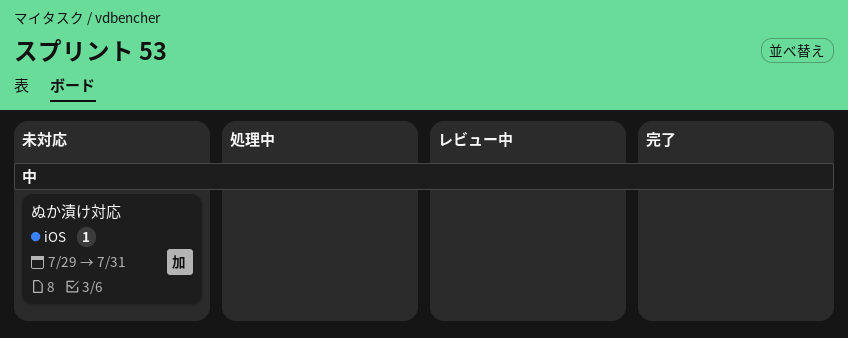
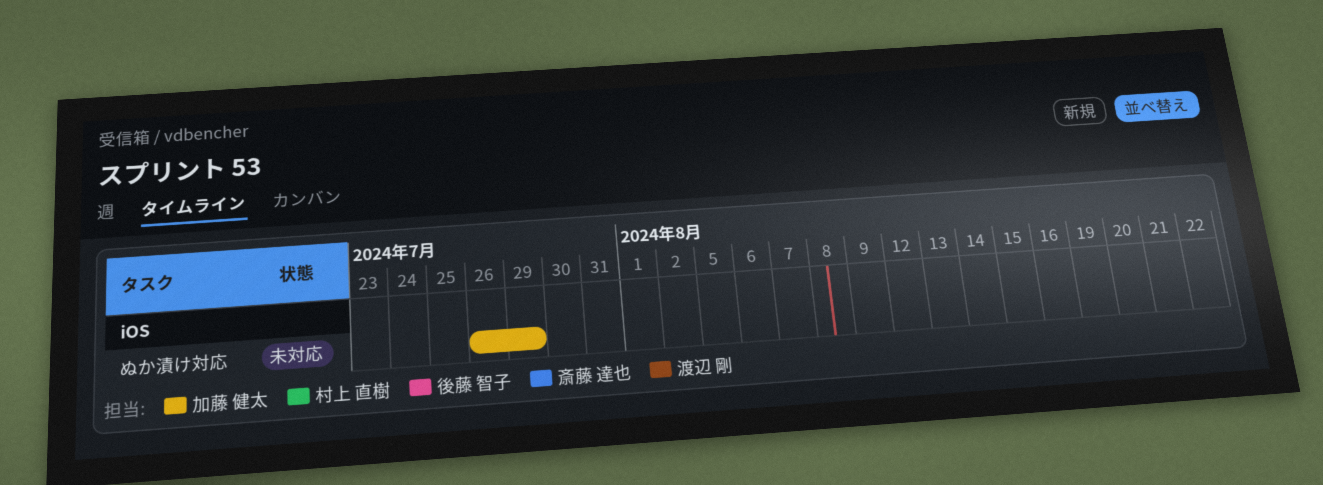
ぬか漬け対応, start: Jul 29 -> Jul 26
ぬか漬け対応, due: Jul 31 -> Jul 29

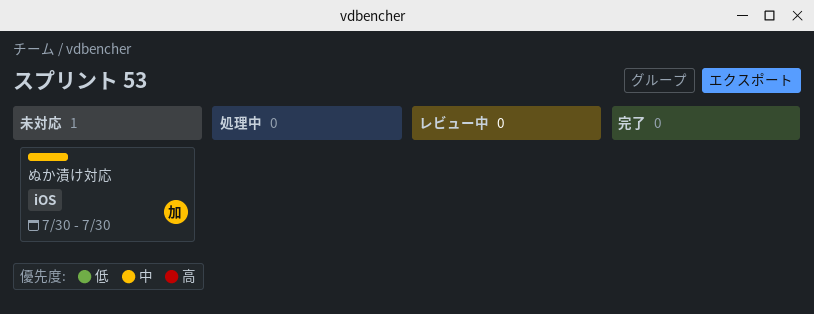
ぬか漬け対応, start: Jul 26 -> Jul 30
ぬか漬け対応, due: Jul 29 -> Jul 30

